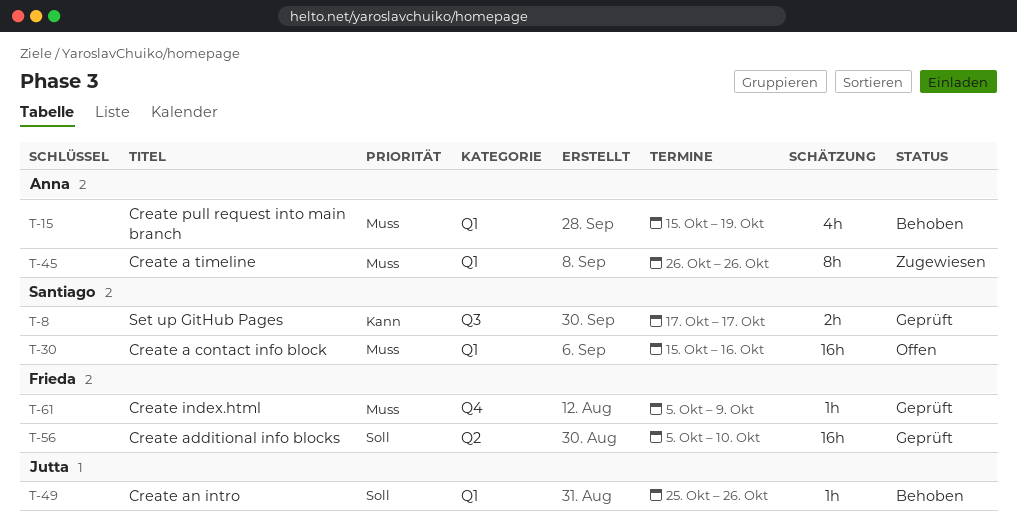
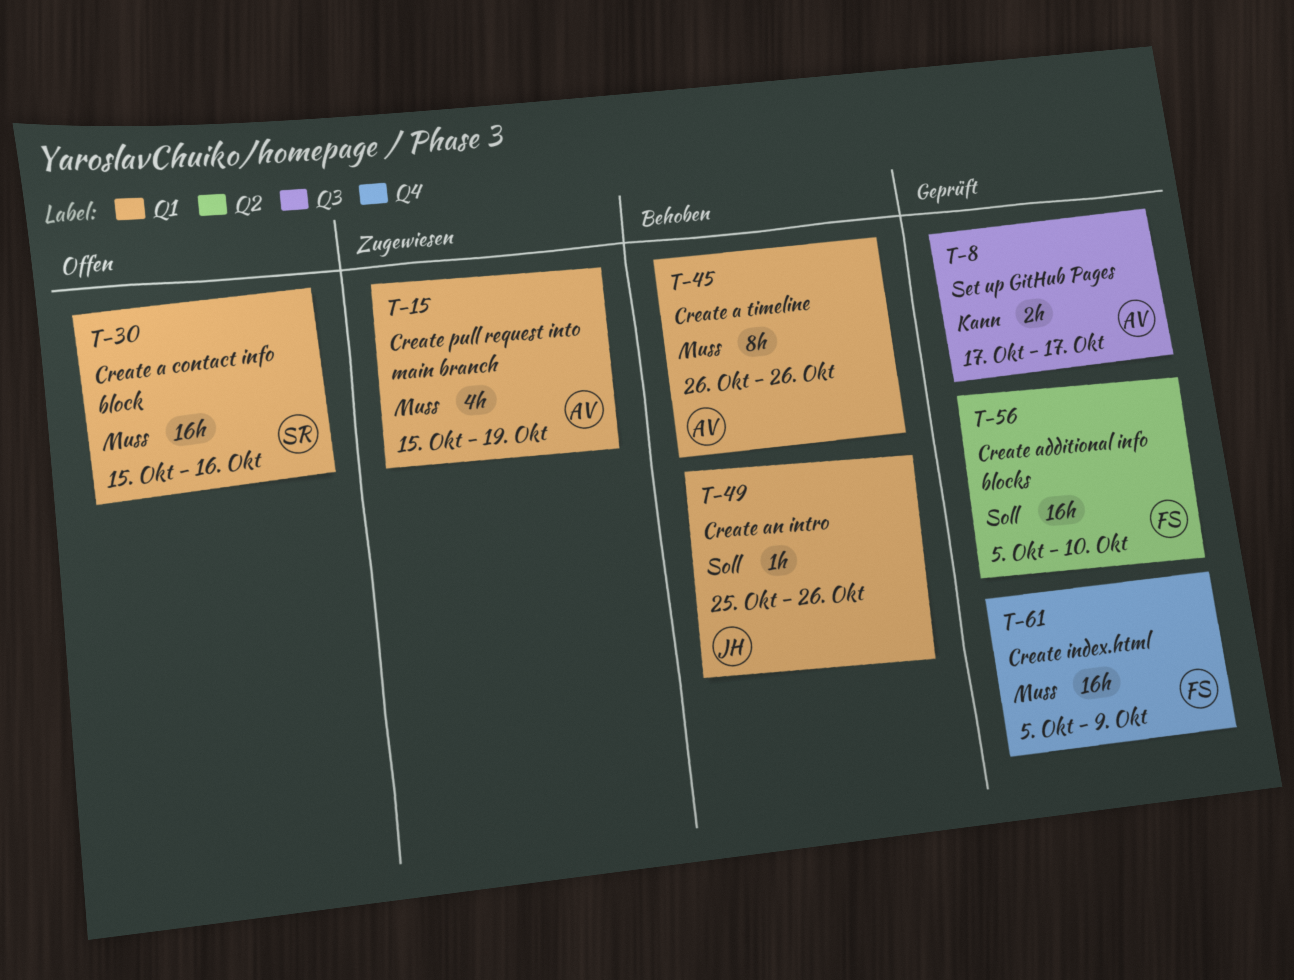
T-8, owner: Santiago -> Anna
T-15, status: Behoben -> Zugewiesen
T-45, status: Zugewiesen -> Behoben
T-61, estimate: 1h -> 16h

